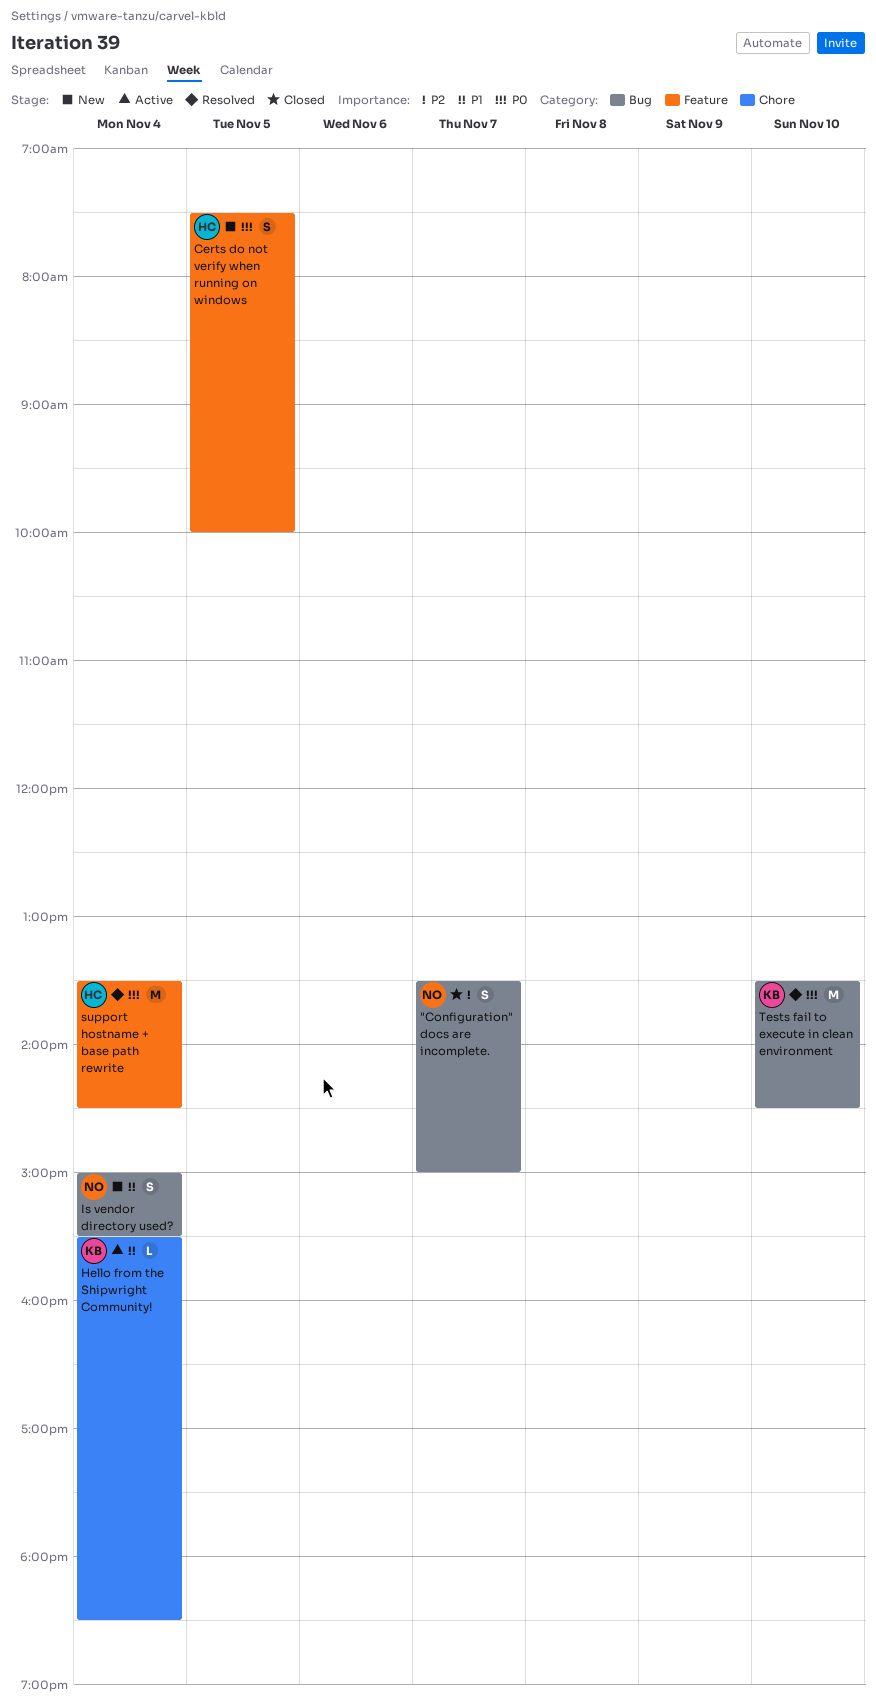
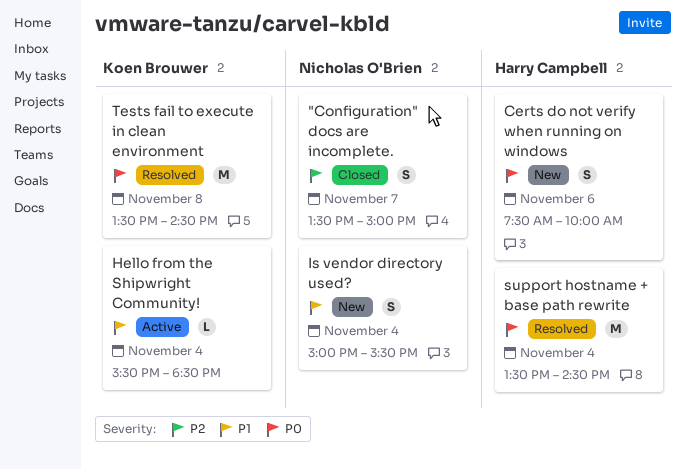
Certs do not verify when running on windows, day: Nov 5 -> Nov 6
Tests fail to execute in clean environment, day: Nov 10 -> Nov 8

